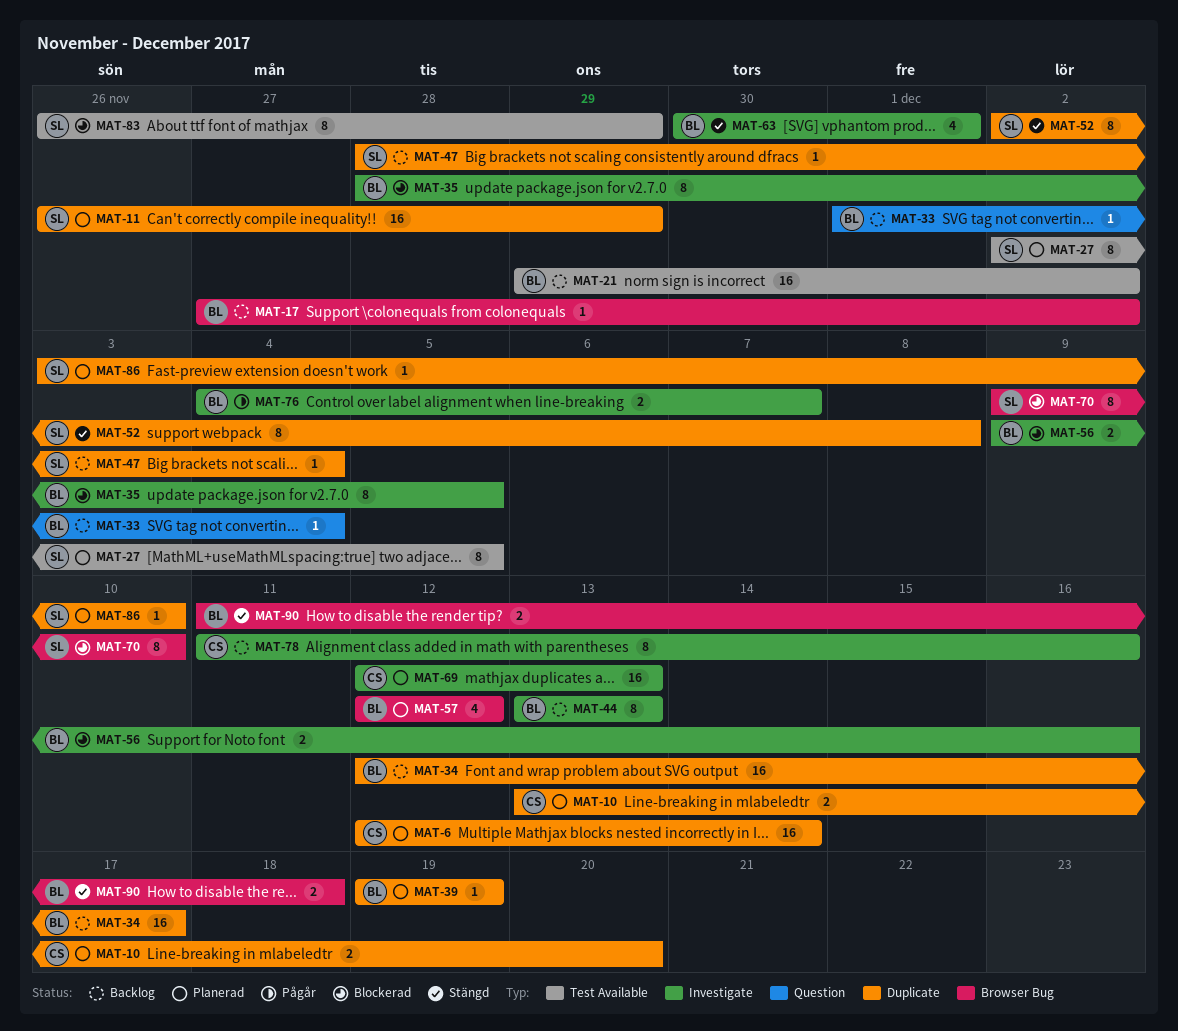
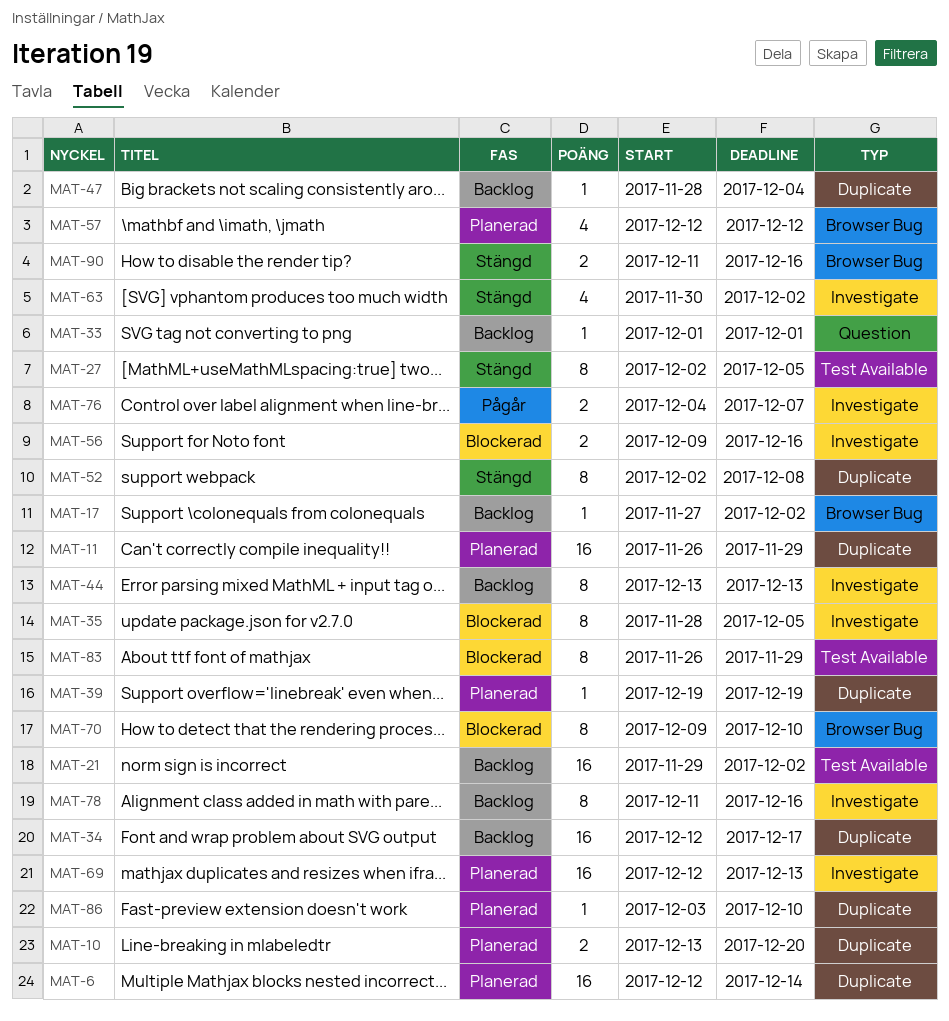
MAT-27, status: Planerad -> Stängd
MAT-33, due: Dec 4 -> Dec 1
MAT-63, due: Dec 1 -> Dec 2
MAT-90, due: Dec 18 -> Dec 16

